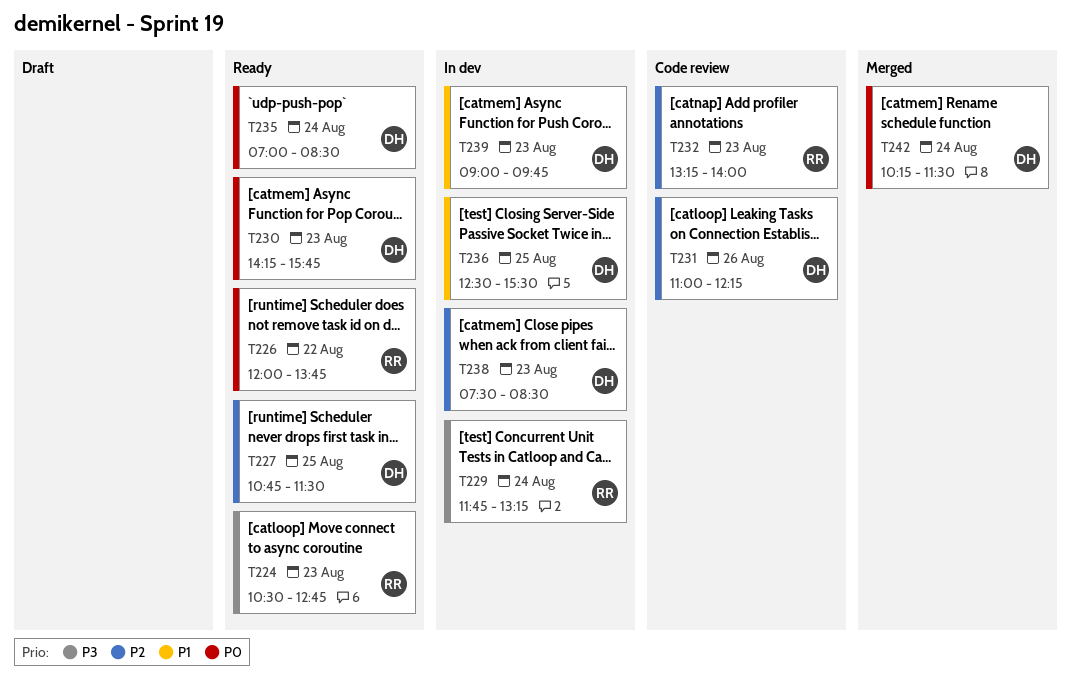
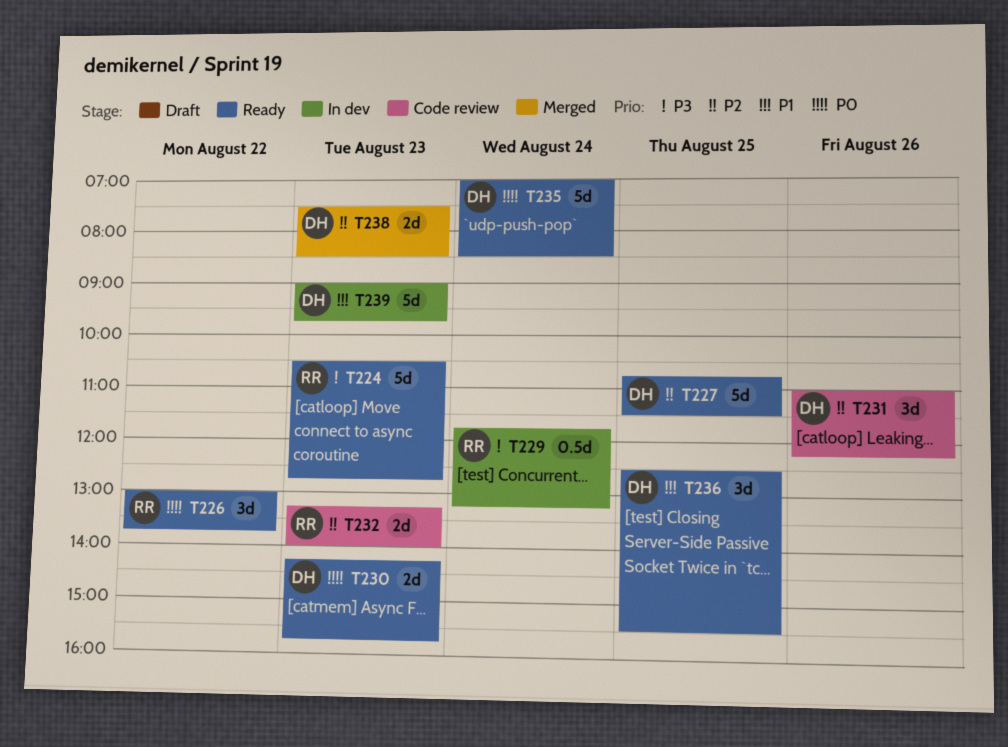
T226, begins: 12:00 -> 13:00
T236, status: In dev -> Ready
T238, status: In dev -> Merged
T242: present -> none

